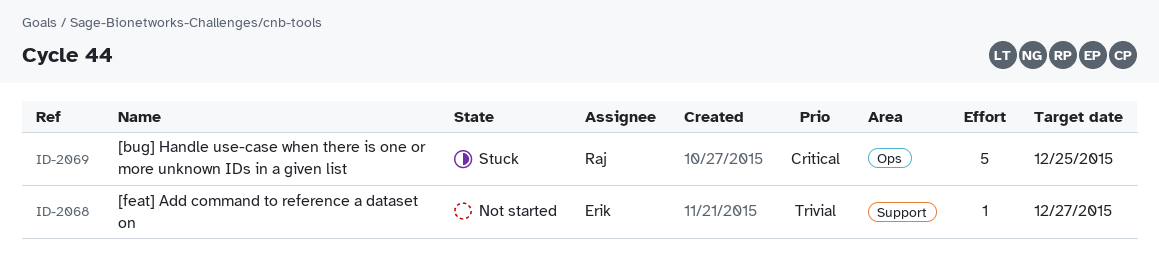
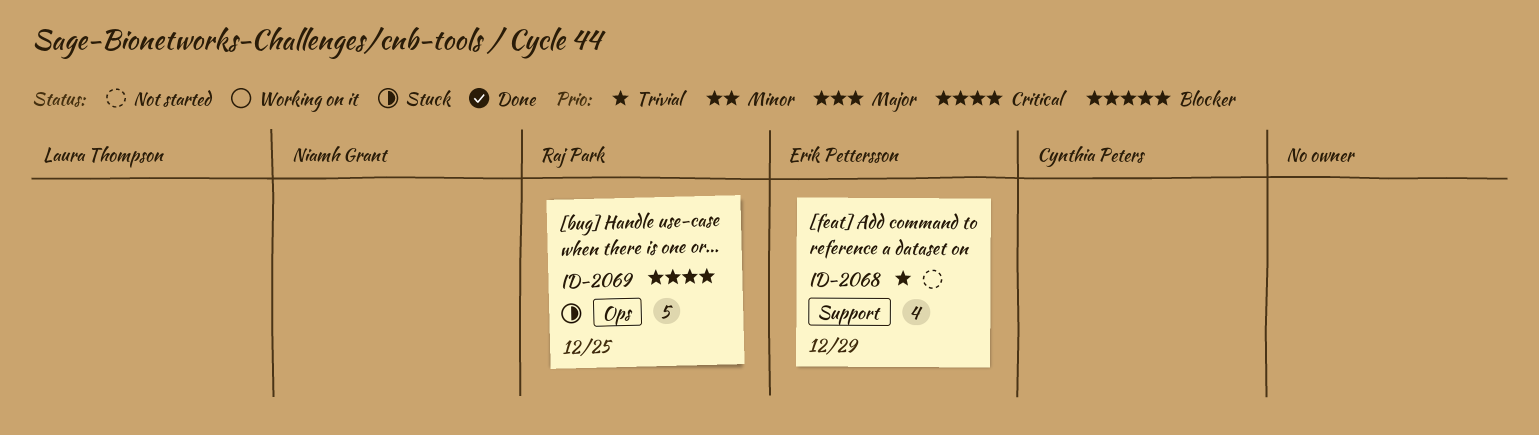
ID-2068, estimate: 1 -> 4
ID-2068, due: Dec 27 -> Dec 29

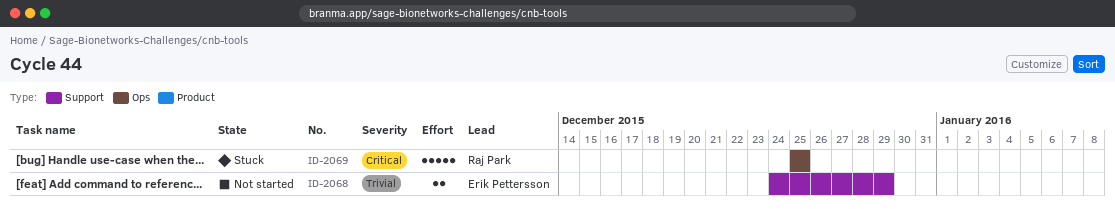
ID-2068, estimate: 4 -> 2

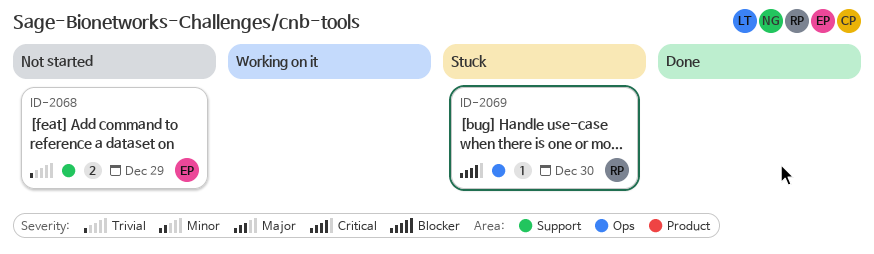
ID-2069, estimate: 5 -> 1
ID-2069, due: Dec 25 -> Dec 30

